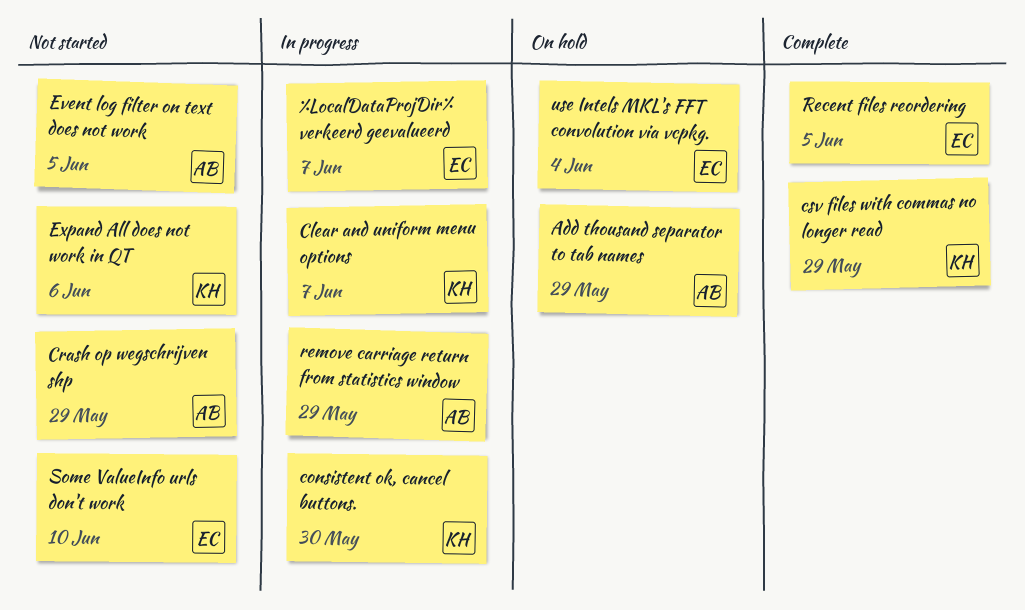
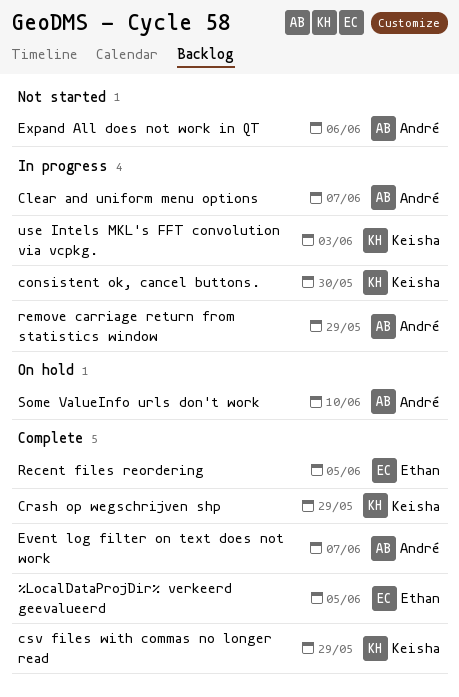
%LocalDataProjDir% verkeerd geevalueerd, status: In progress -> Complete
%LocalDataProjDir% verkeerd geevalueerd, due: Jun 7 -> Jun 5
Add thousand separator to tab names: present -> none
Clear and uniform menu options, owner: Keisha -> André
Crash op wegschrijven shp, status: Not started -> Complete
Crash op wegschrijven shp, owner: André -> Keisha
Event log filter on text does not work, status: Not started -> Complete
Event log filter on text does not work, due: Jun 5 -> Jun 7
Expand All does not work in QT, owner: Keisha -> André
Some ValueInfo urls don't work, status: Not started -> On hold
Some ValueInfo urls don't work, owner: Ethan -> André
use Intels MKL's FFT convolution via vcpkg., status: On hold -> In progress
use Intels MKL's FFT convolution via vcpkg., owner: Ethan -> Keisha
use Intels MKL's FFT convolution via vcpkg., due: Jun 4 -> Jun 3

